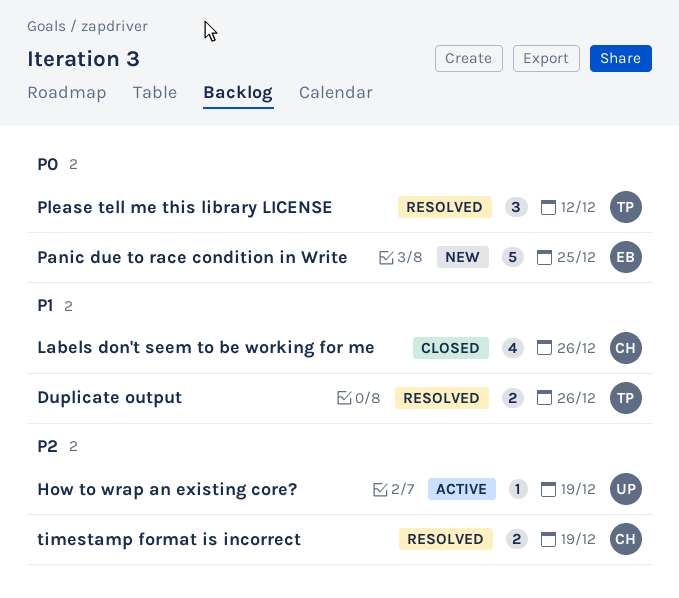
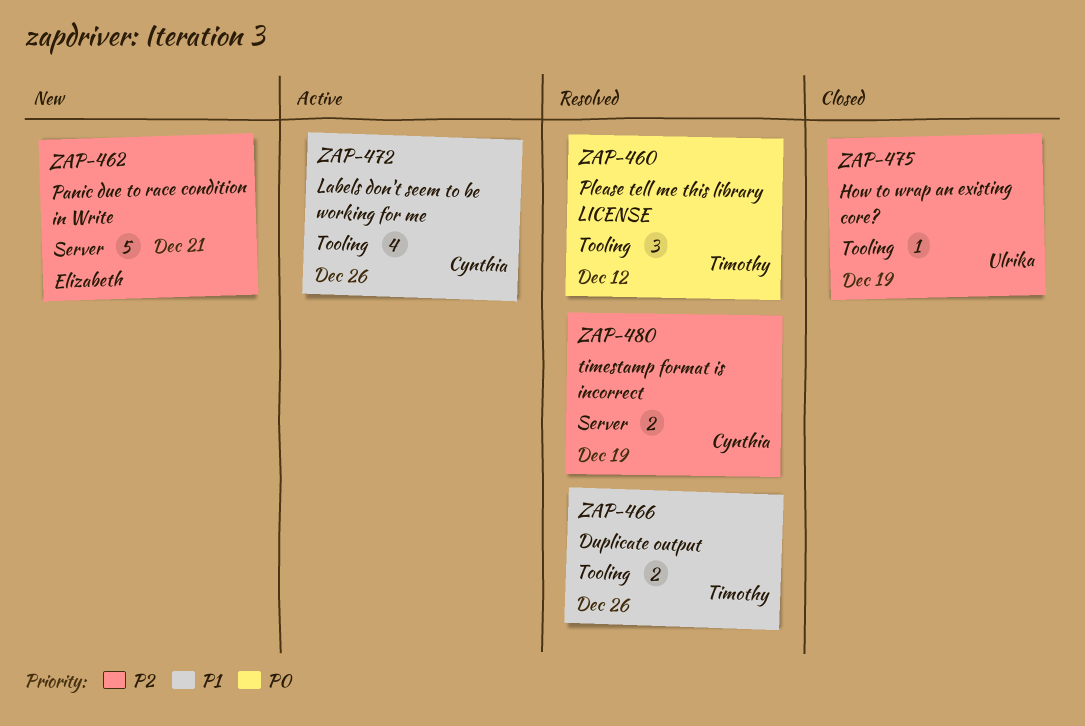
How to wrap an existing core?, status: Active -> Closed
Labels don't seem to be working for me, status: Closed -> Active
Panic due to race condition in Write, priority: P0 -> P2
Panic due to race condition in Write, due: Dec 25 -> Dec 21

